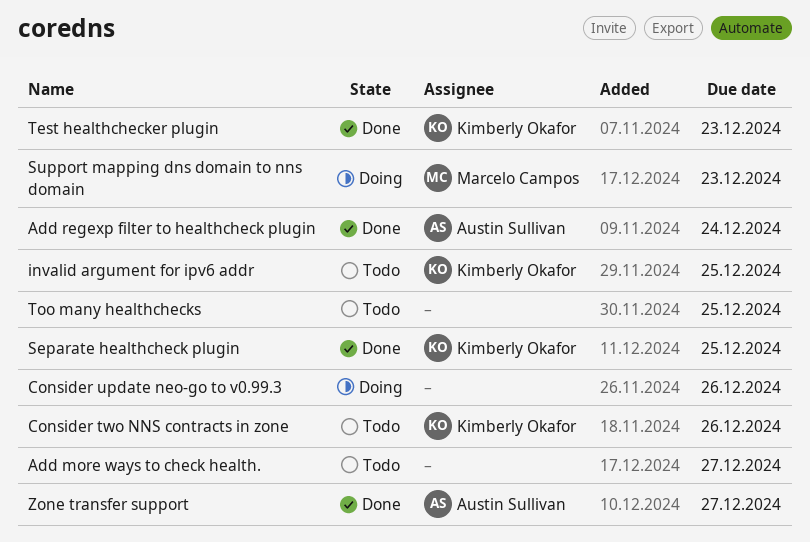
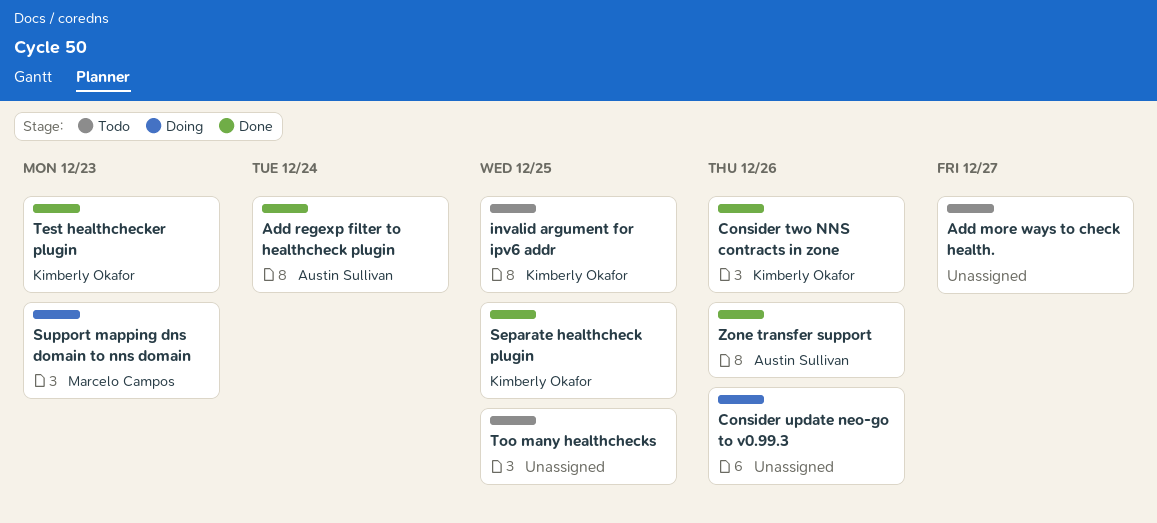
Consider two NNS contracts in zone, status: Todo -> Done
Zone transfer support, due: Dec 27 -> Dec 26

